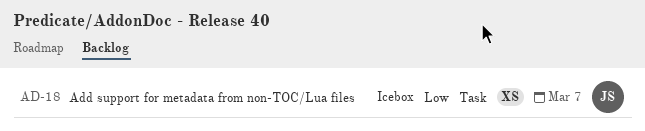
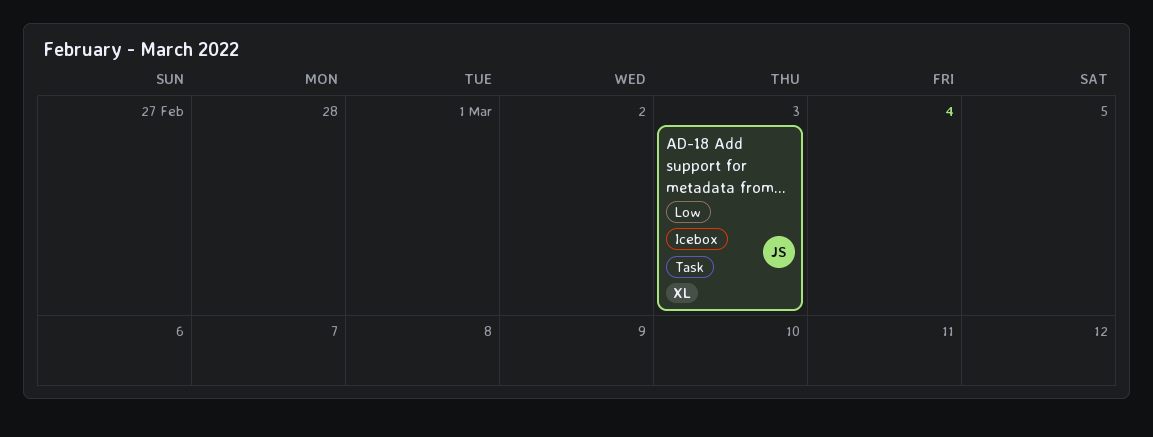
AD-18, estimate: XS -> XL
AD-18, due: Mar 7 -> Mar 3

